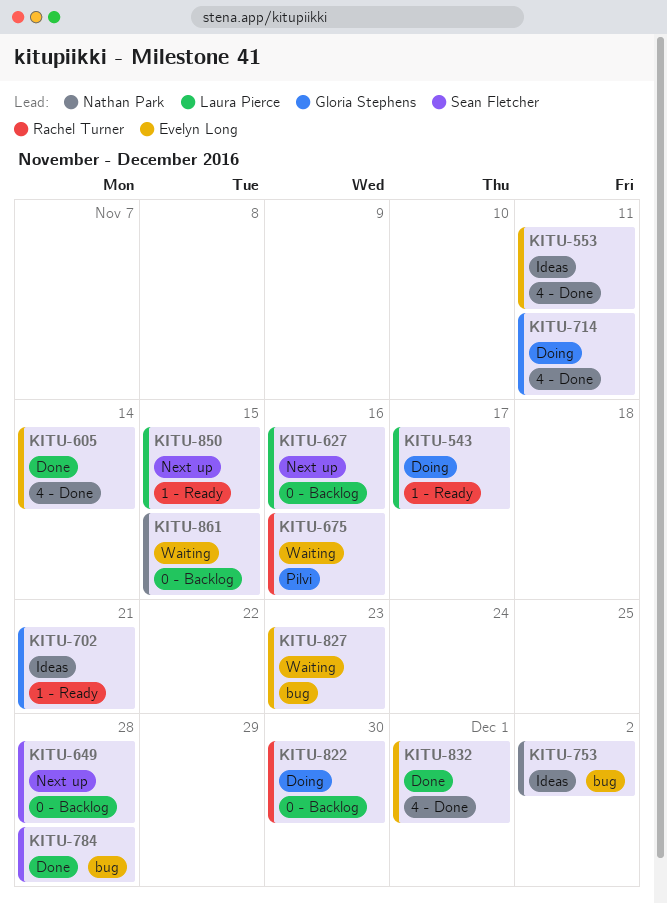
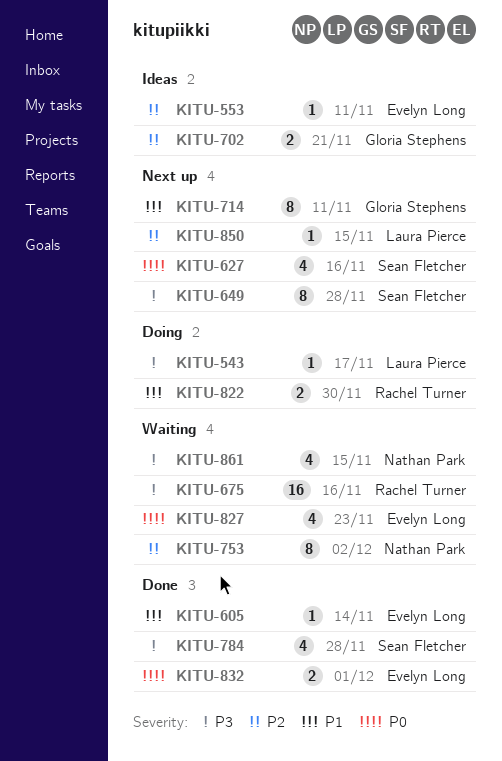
KITU-627, owner: Laura Pierce -> Sean Fletcher
KITU-714, status: Doing -> Next up
KITU-753, status: Ideas -> Waiting

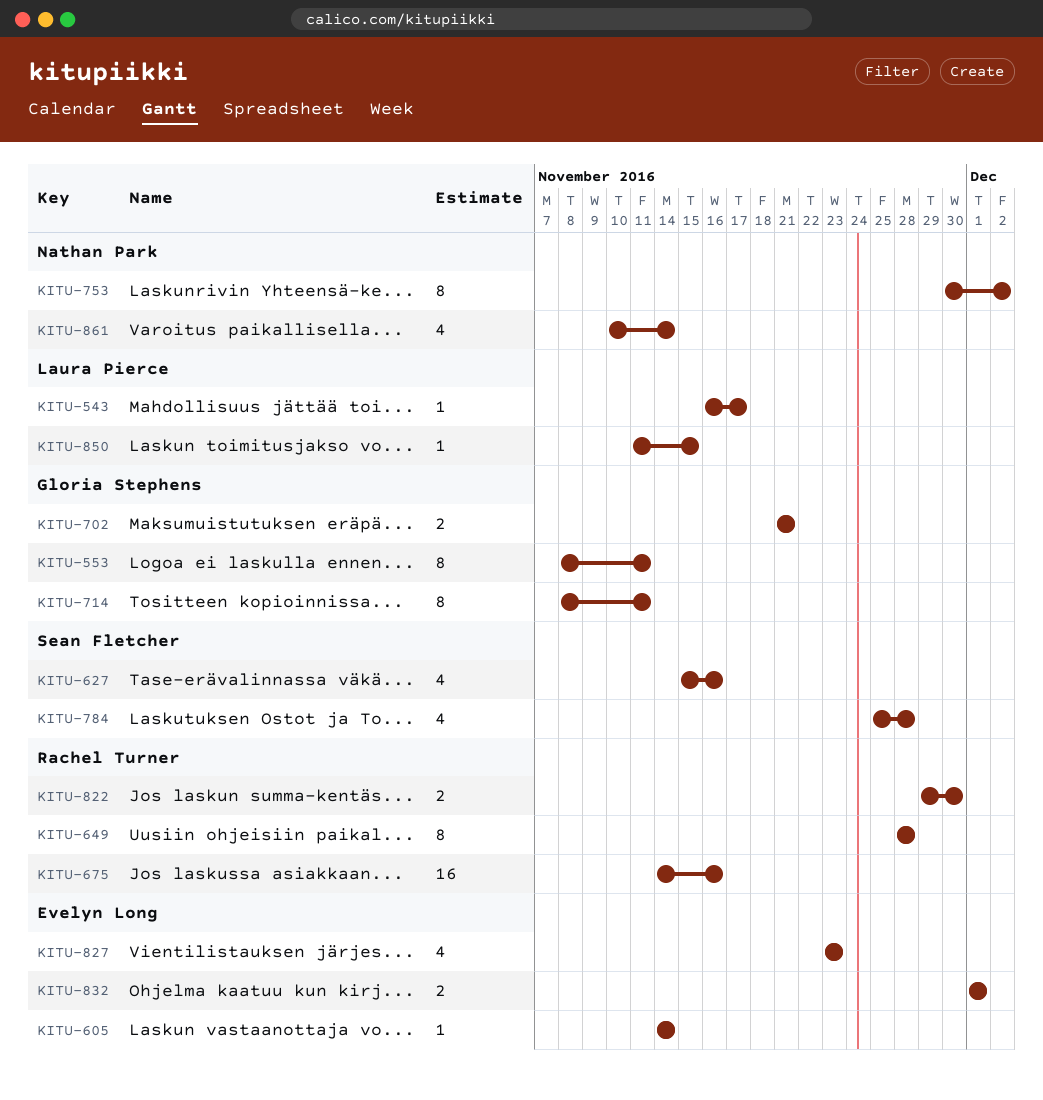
KITU-553, owner: Evelyn Long -> Gloria Stephens
KITU-553, estimate: 1 -> 8
KITU-649, owner: Sean Fletcher -> Rachel Turner
KITU-861, due: Nov 15 -> Nov 14

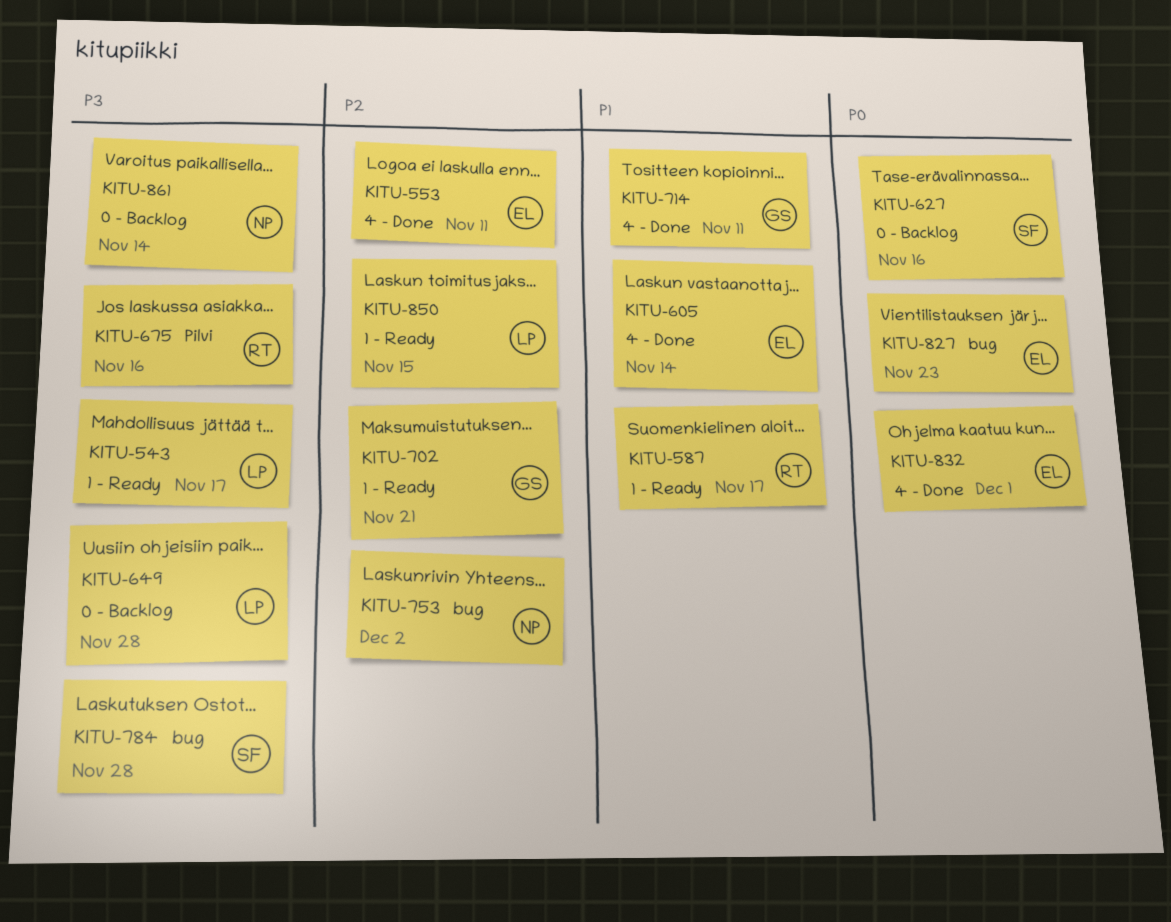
KITU-553, owner: Gloria Stephens -> Evelyn Long
KITU-587: none -> present
KITU-649, owner: Rachel Turner -> Laura Pierce
KITU-822: present -> none

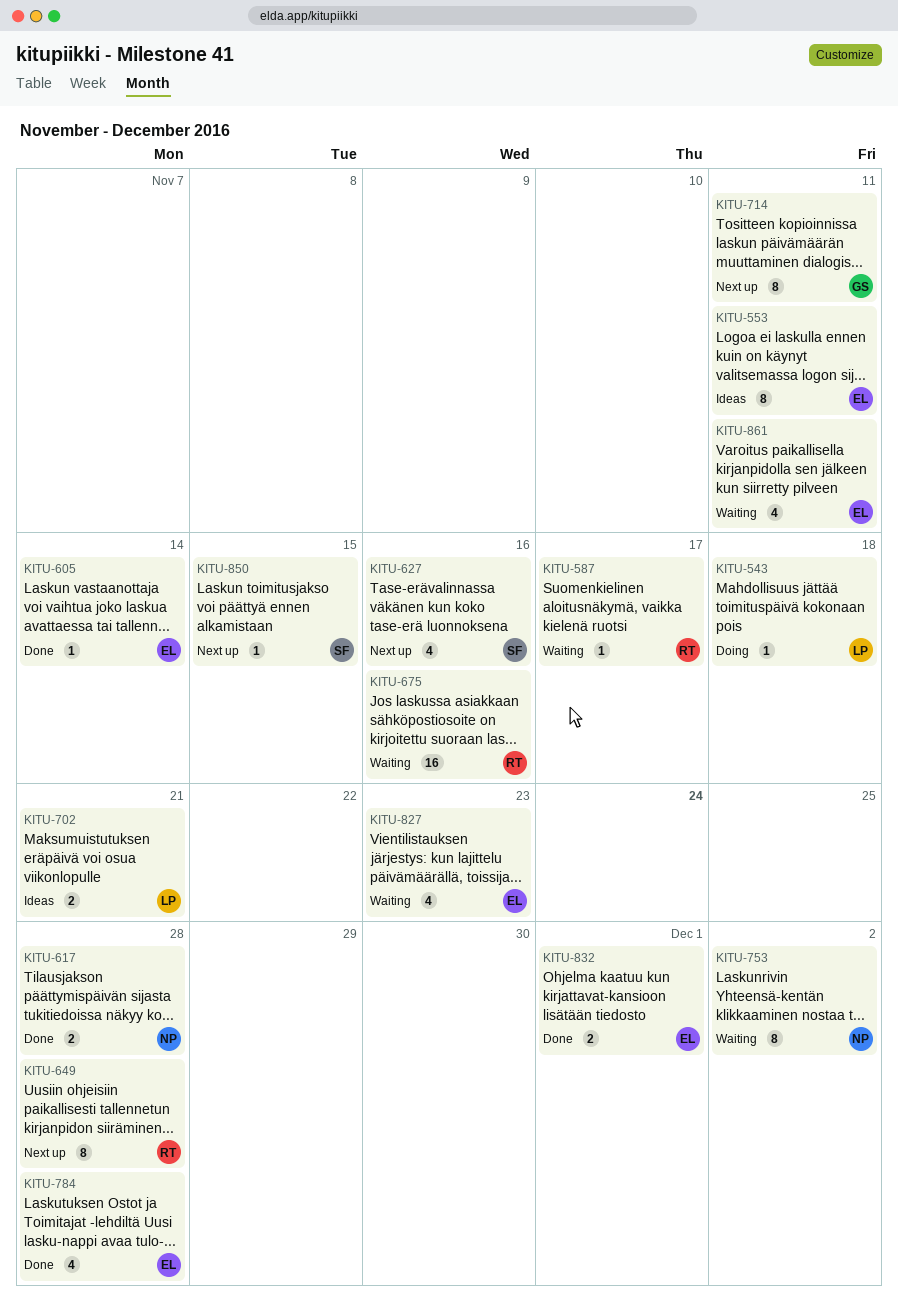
KITU-543, due: Nov 17 -> Nov 18
KITU-617: none -> present
KITU-649, owner: LP -> RT
KITU-702, owner: GS -> LP
KITU-784, owner: SF -> EL
KITU-850, owner: LP -> SF
KITU-861, owner: NP -> EL
KITU-861, due: Nov 14 -> Nov 11

